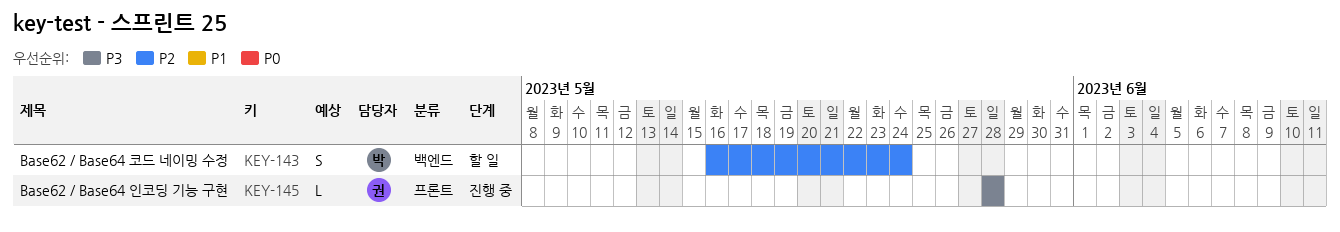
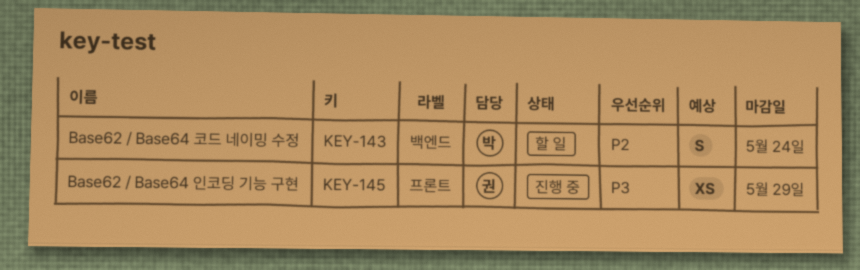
KEY-145, estimate: L -> XS
KEY-145, due: May 28 -> May 29

